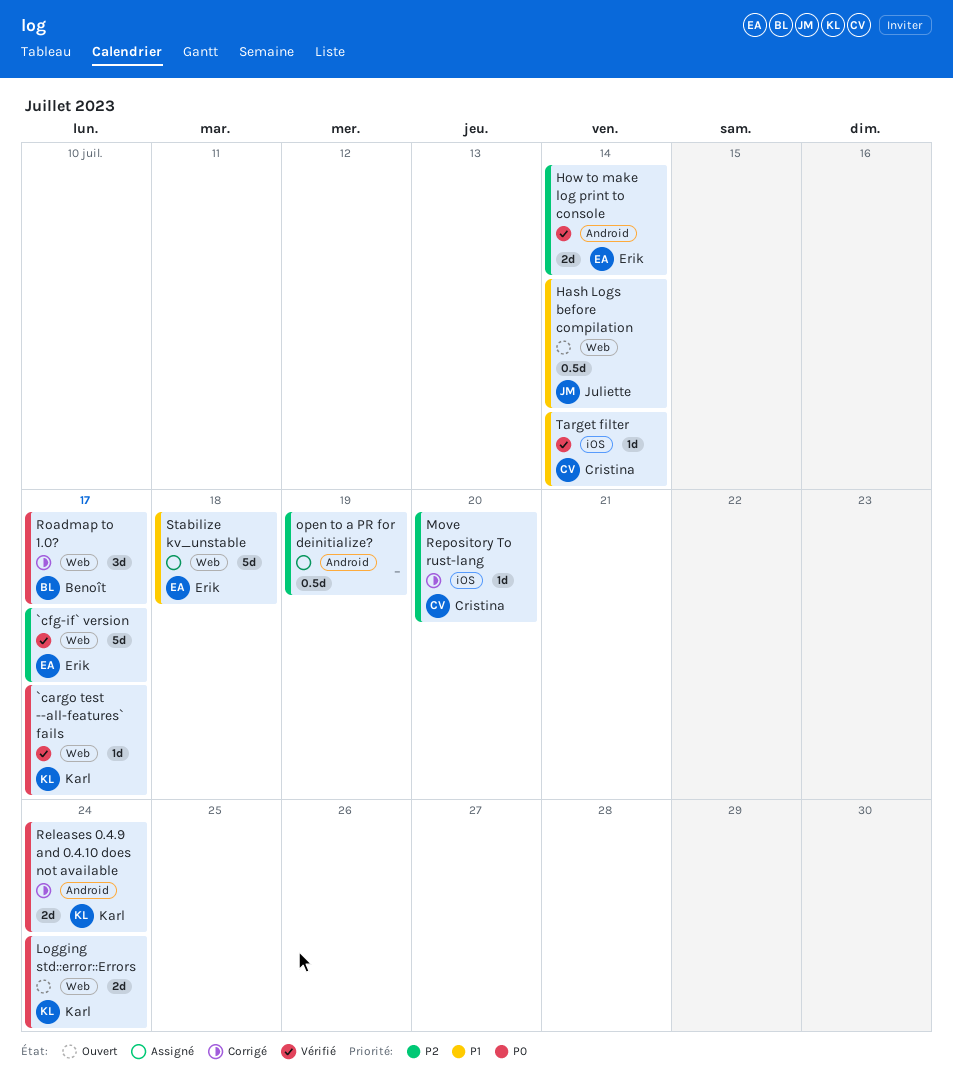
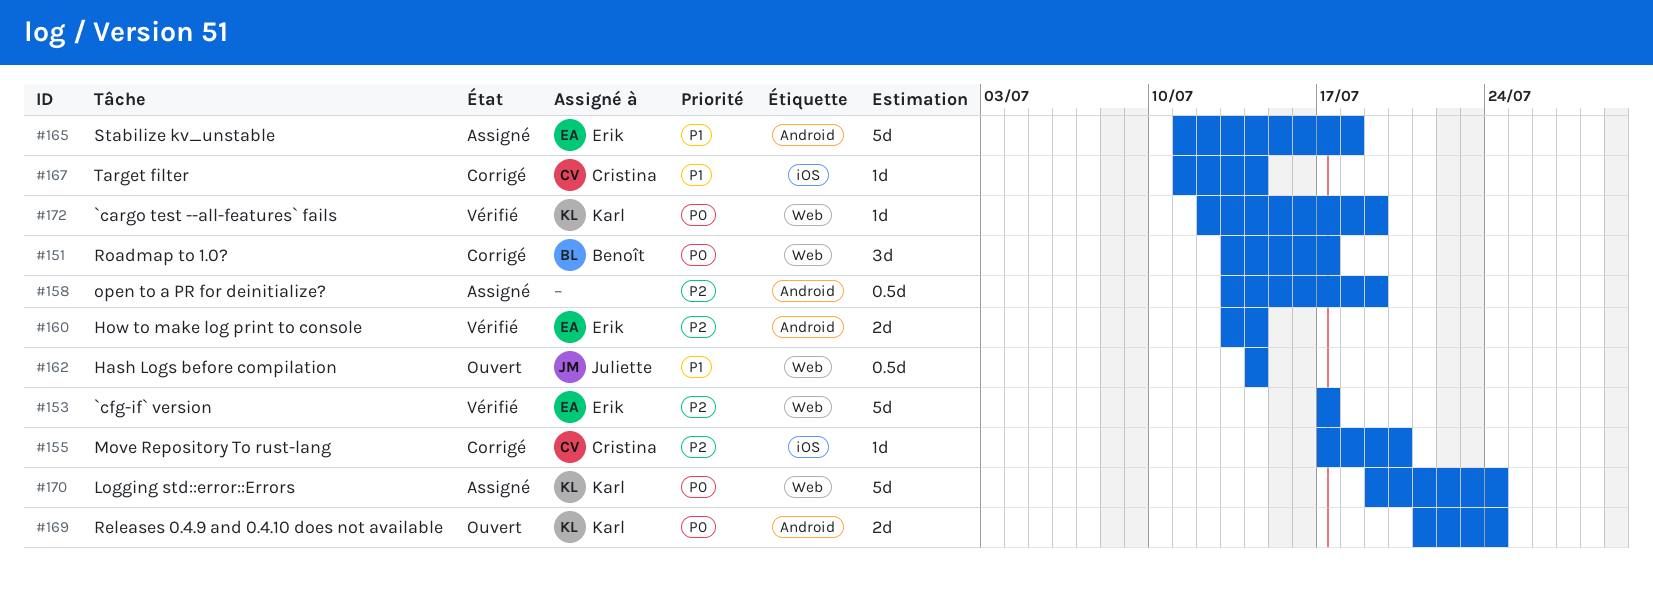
`cargo test --all-features` fails, due: Jul 17 -> Jul 19
Logging std::error::Errors, status: Ouvert -> Assigné
Logging std::error::Errors, estimate: 2d -> 5d
Releases 0.4.9 and 0.4.10 does not available, status: Corrigé -> Ouvert
Stabilize kv_unstable, label: Web -> Android
Target filter, status: Vérifié -> Corrigé

